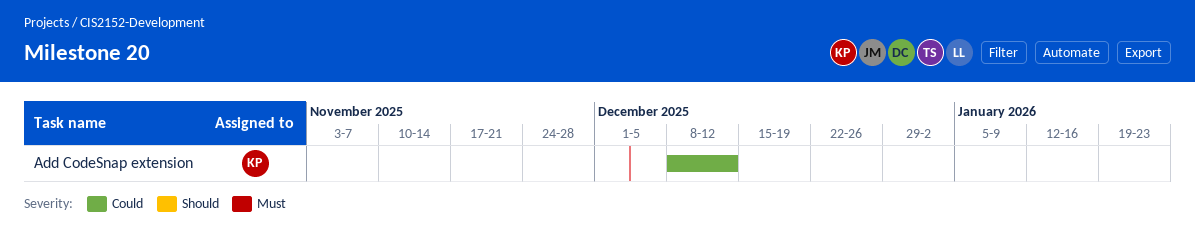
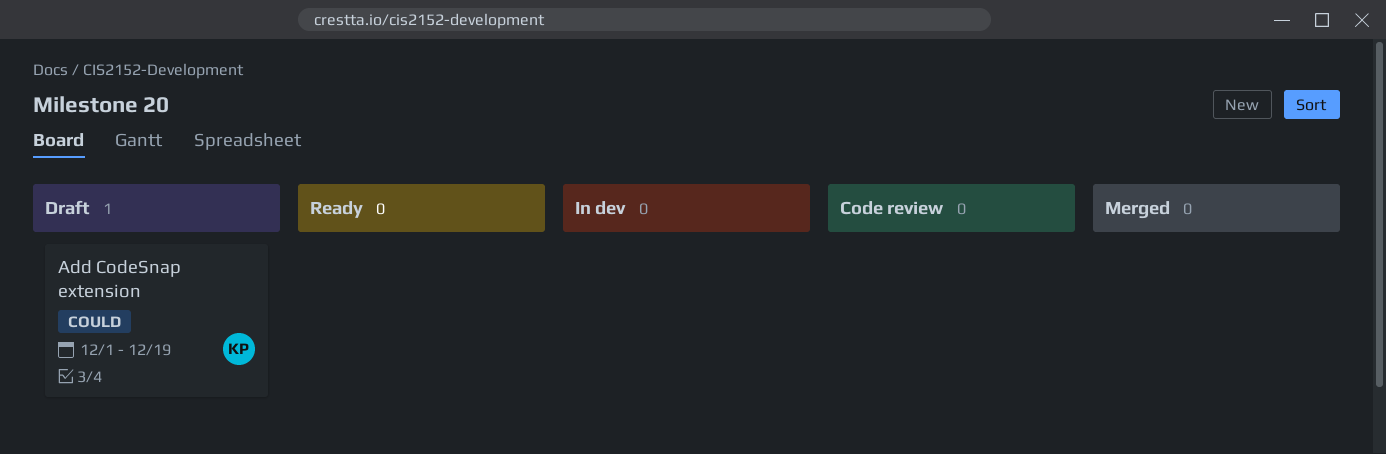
Add CodeSnap extension, start: Dec 8 -> Dec 1
Add CodeSnap extension, due: Dec 12 -> Dec 19

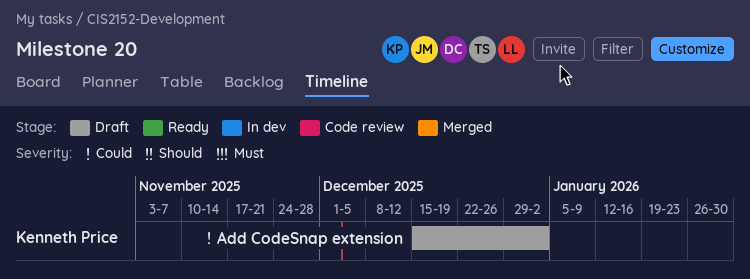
Add CodeSnap extension, start: Dec 1 -> Dec 15
Add CodeSnap extension, due: Dec 19 -> Jan 2

